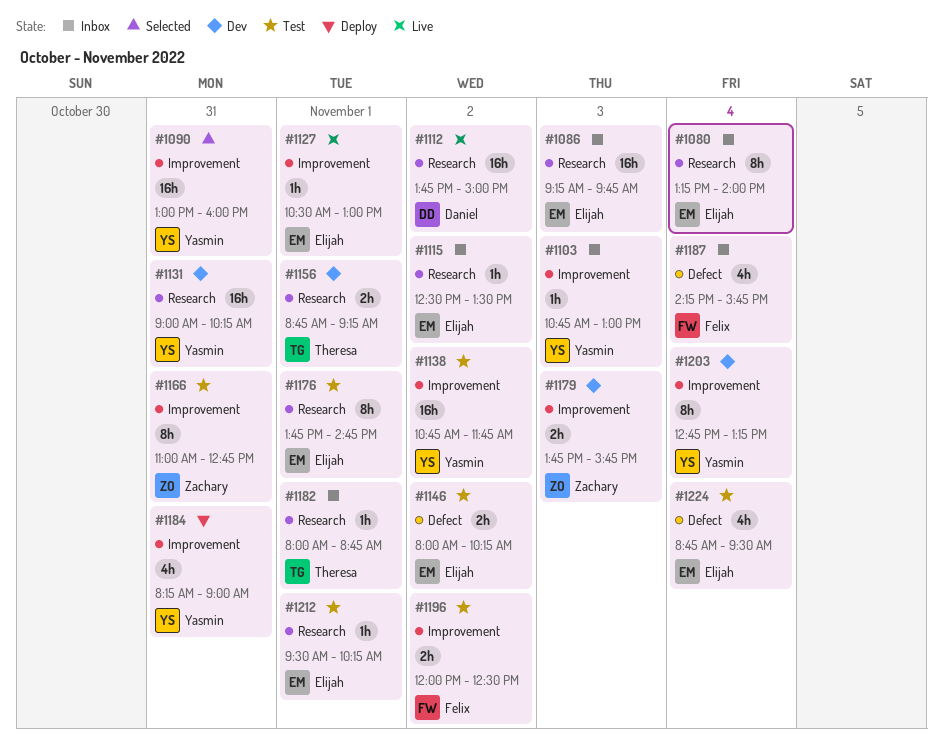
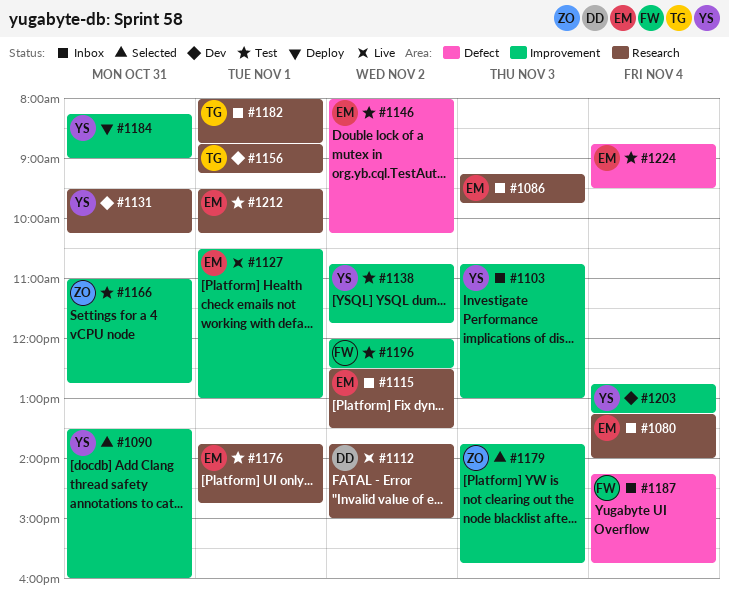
#1090, begins: 13:00 -> 13:30
#1131, begins: 09:00 -> 09:30
#1179, status: Dev -> Selected

